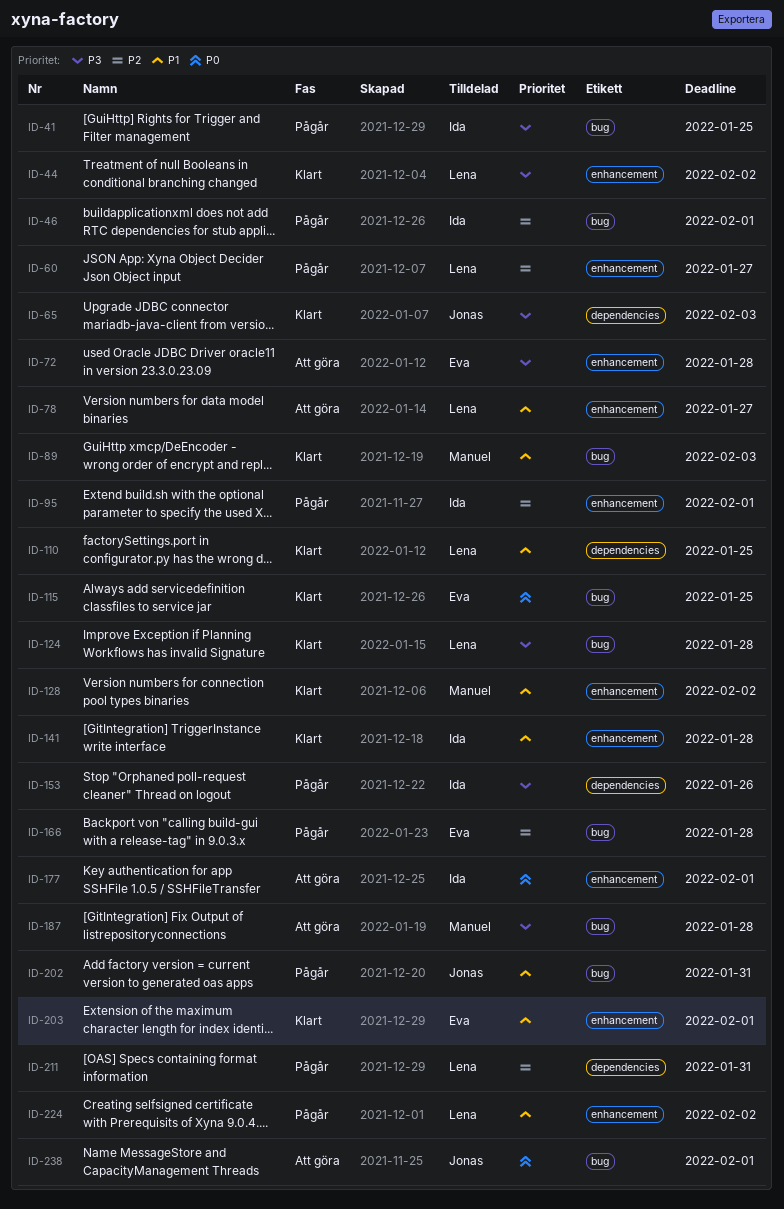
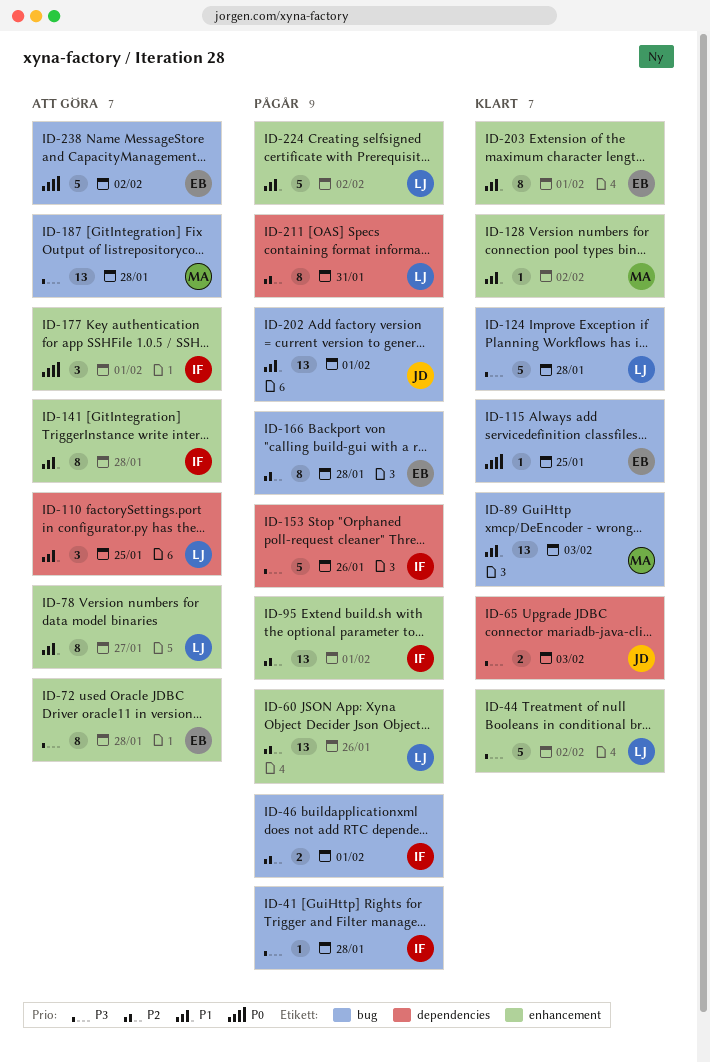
ID-41, due: Jan 25 -> Jan 28
ID-60, due: Jan 27 -> Jan 26
ID-110, status: Klart -> Att göra
ID-141, status: Klart -> Att göra
ID-202, due: Jan 31 -> Feb 1
ID-238, owner: Jonas -> Eva
ID-238, due: Feb 1 -> Feb 2

